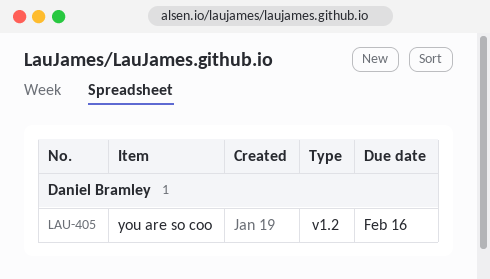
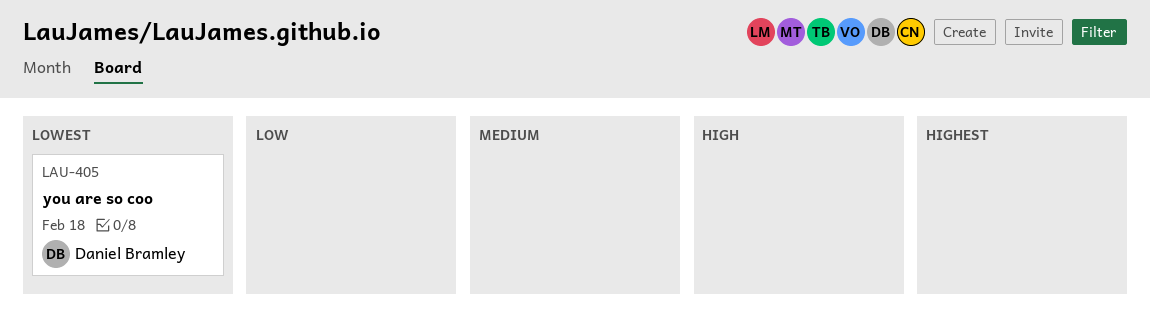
LAU-405, due: Feb 16 -> Feb 18

